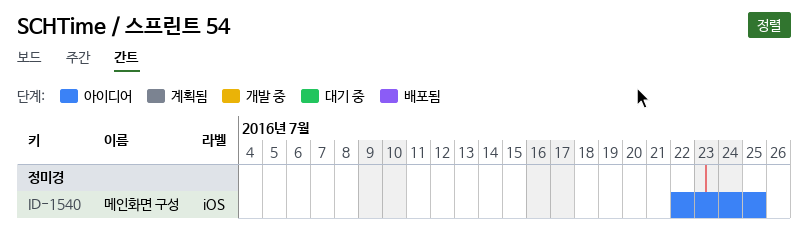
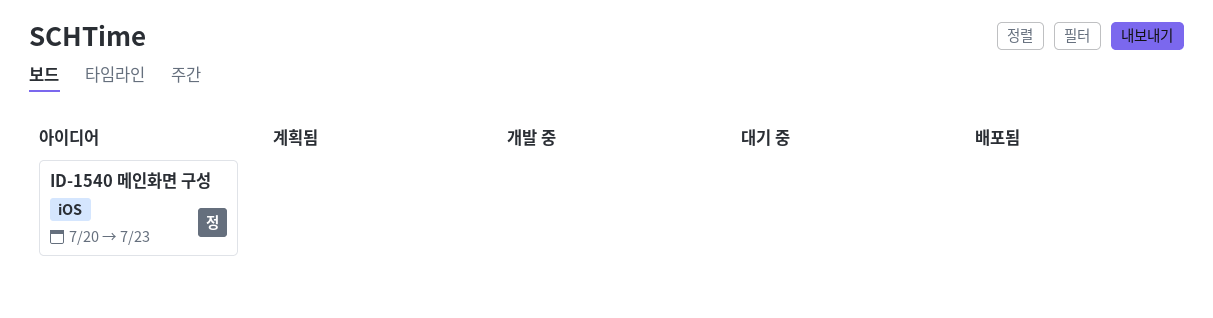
ID-1540, start: Jul 22 -> Jul 20
ID-1540, due: Jul 25 -> Jul 23

